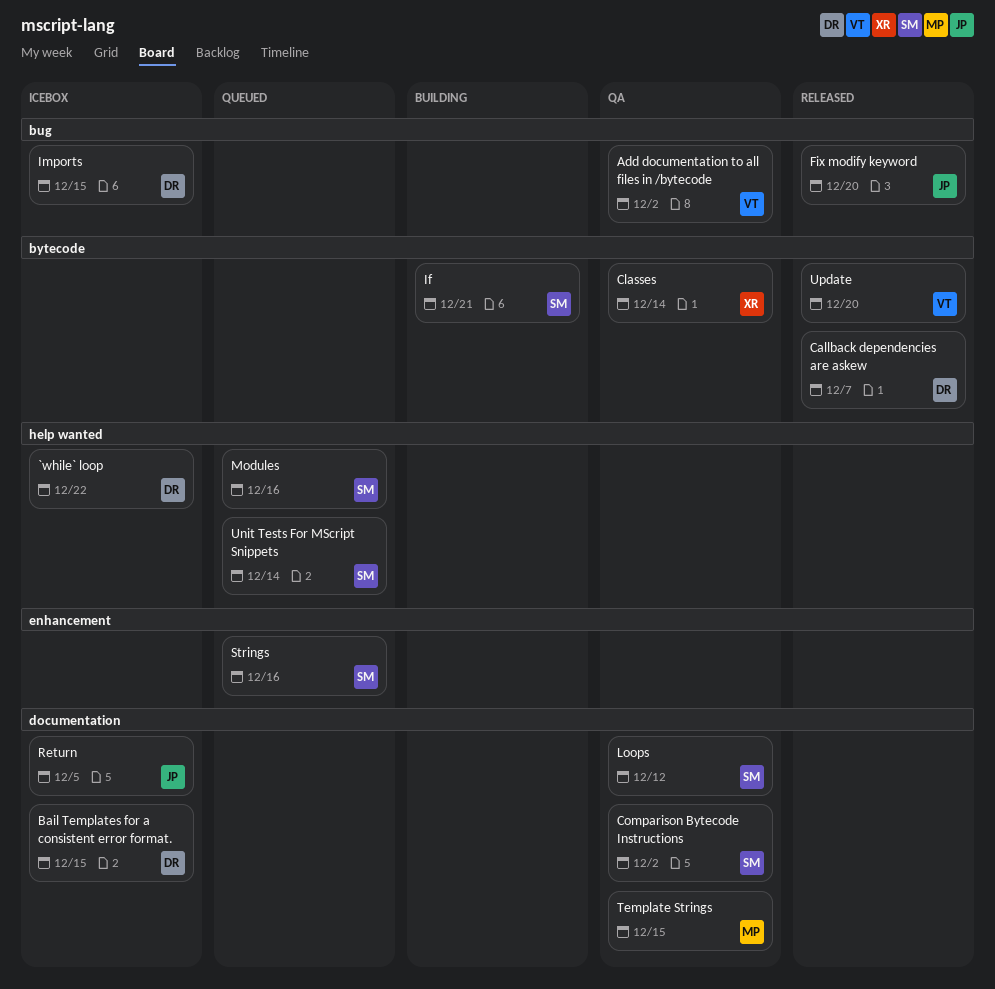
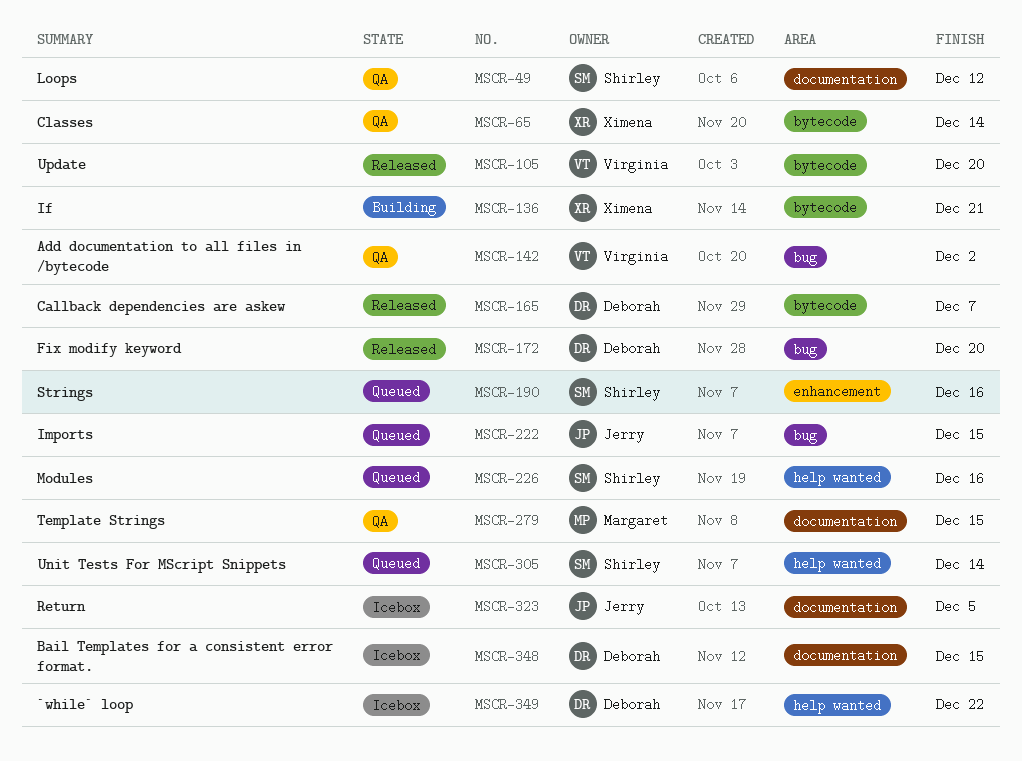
Comparison Bytecode Instructions: present -> none
Fix modify keyword, owner: Jerry -> Deborah
If, owner: Shirley -> Ximena
Imports, status: Icebox -> Queued
Imports, owner: Deborah -> Jerry

